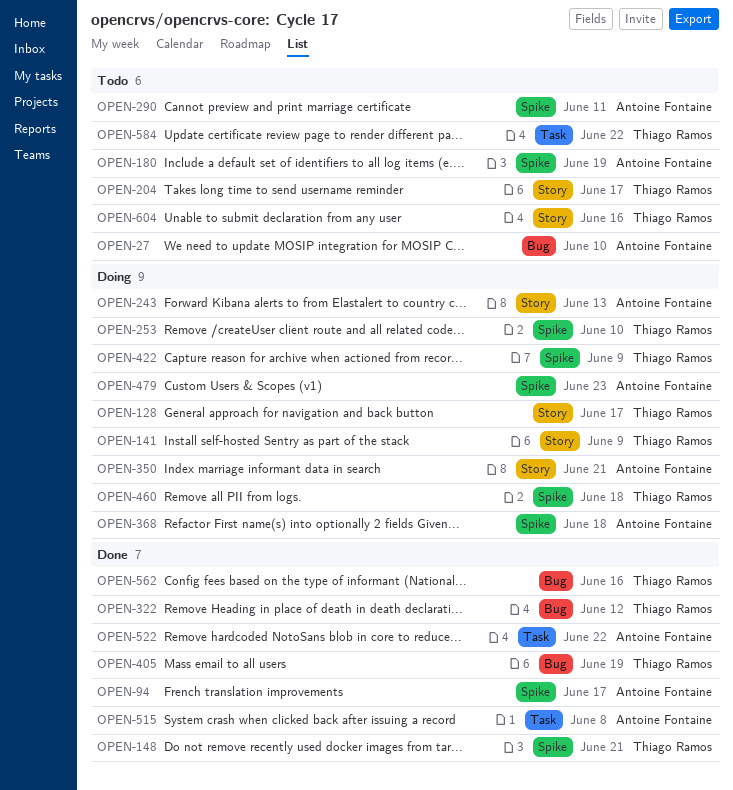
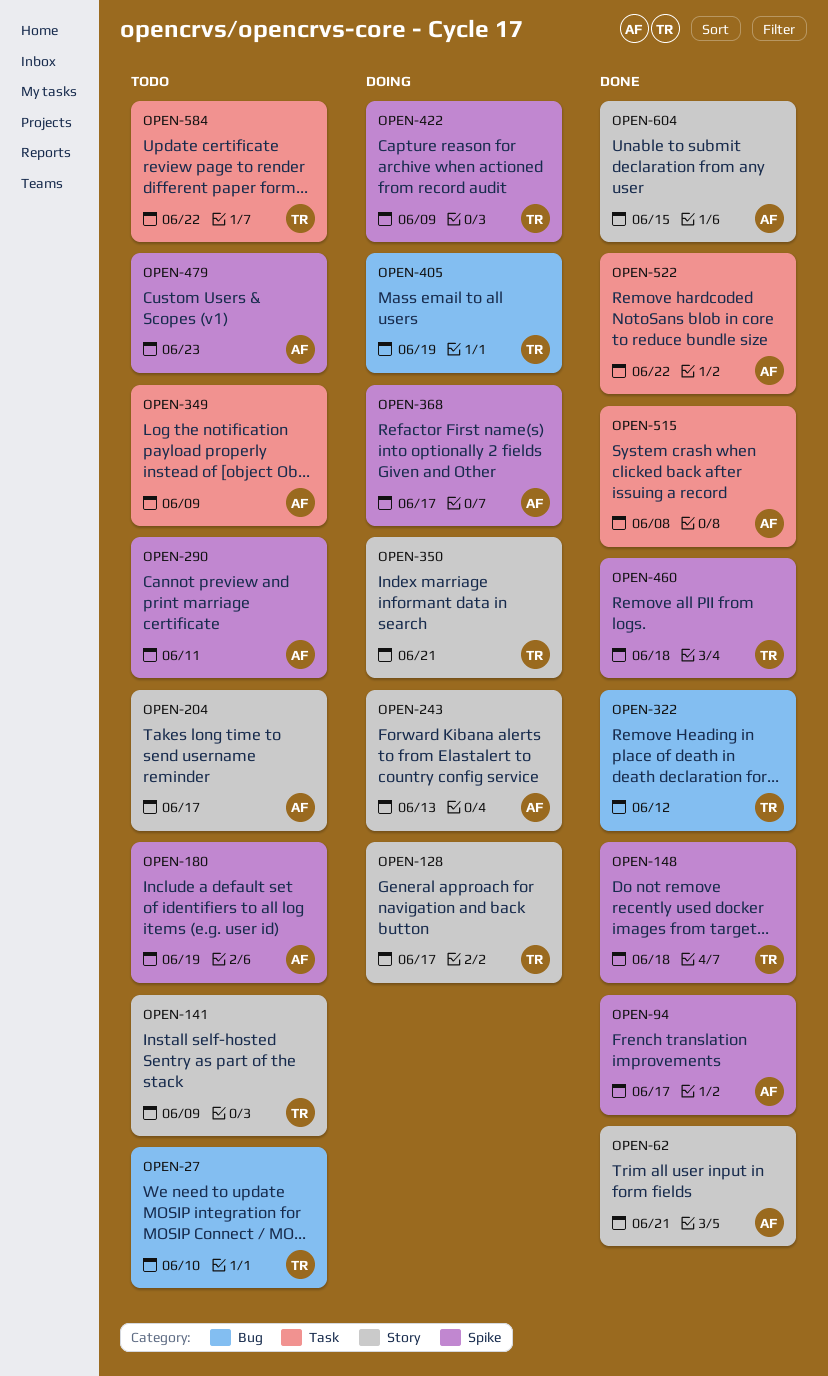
OPEN-27, owner: Antoine Fontaine -> Thiago Ramos
OPEN-62: none -> present
OPEN-141, status: Doing -> Todo
OPEN-148, due: Jun 21 -> Jun 18
OPEN-204, owner: Thiago Ramos -> Antoine Fontaine
OPEN-253: present -> none
OPEN-349: none -> present
OPEN-350, owner: Antoine Fontaine -> Thiago Ramos
OPEN-368, due: Jun 18 -> Jun 17
OPEN-405, status: Done -> Doing
OPEN-460, status: Doing -> Done
OPEN-479, status: Doing -> Todo
OPEN-562: present -> none
OPEN-604, status: Todo -> Done
OPEN-604, owner: Thiago Ramos -> Antoine Fontaine
OPEN-604, due: Jun 16 -> Jun 15

